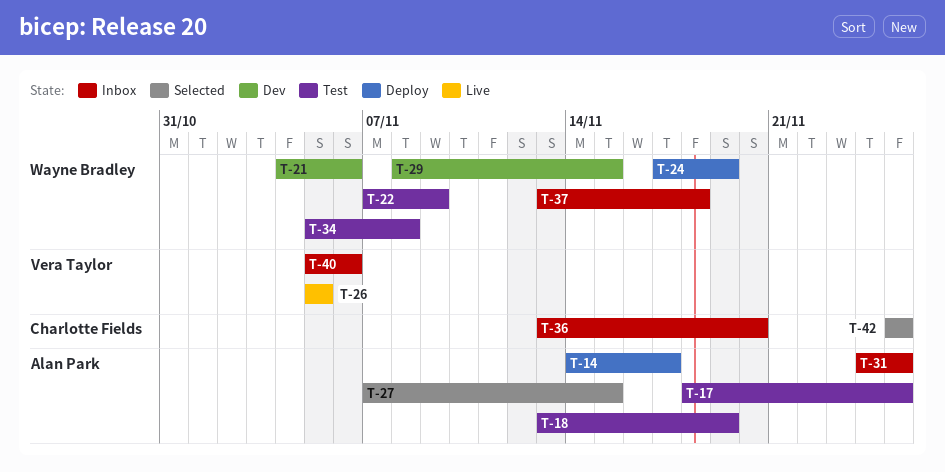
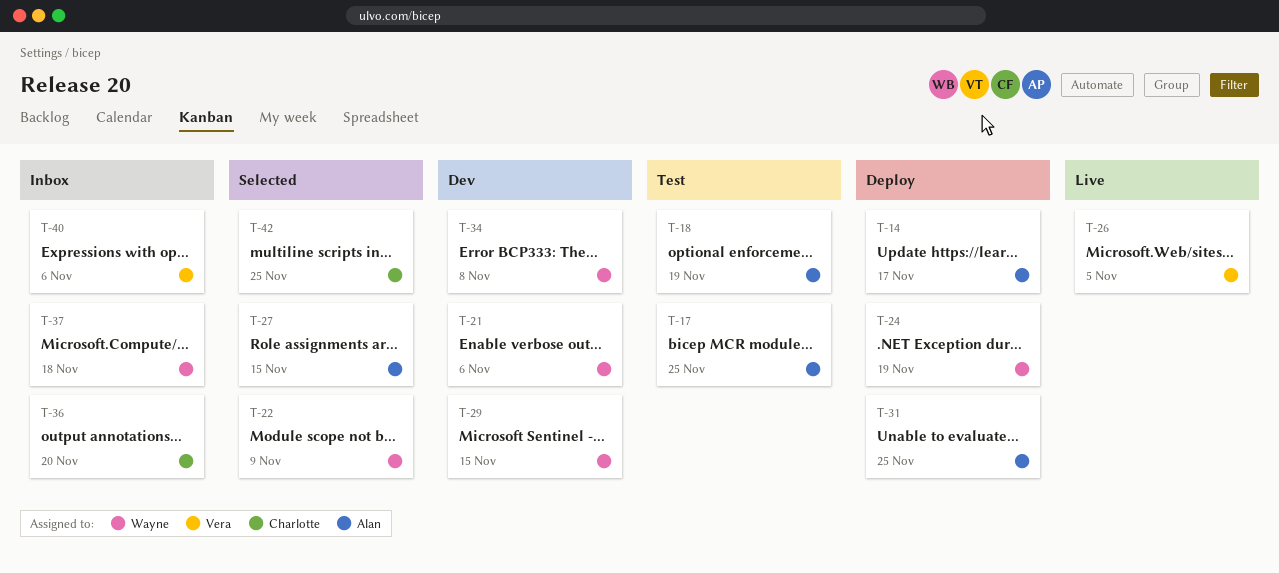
T-22, status: Test -> Selected
T-31, status: Inbox -> Deploy
T-34, status: Test -> Dev

